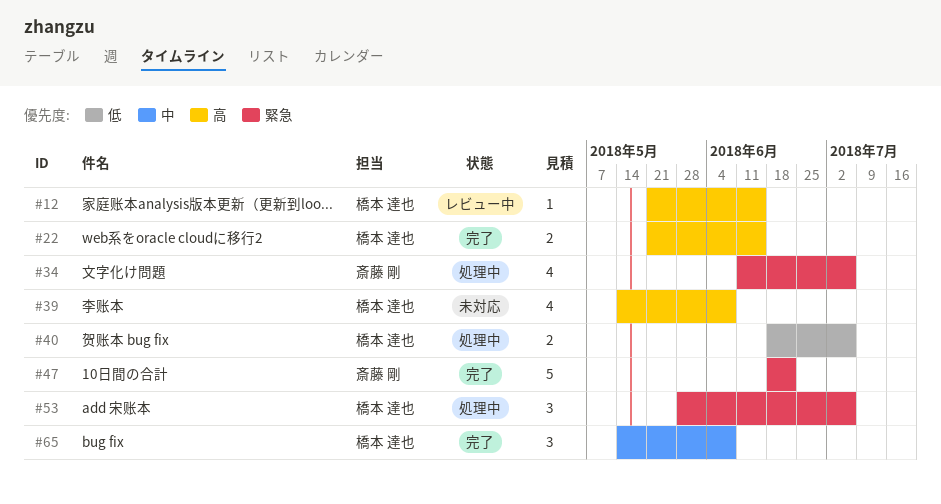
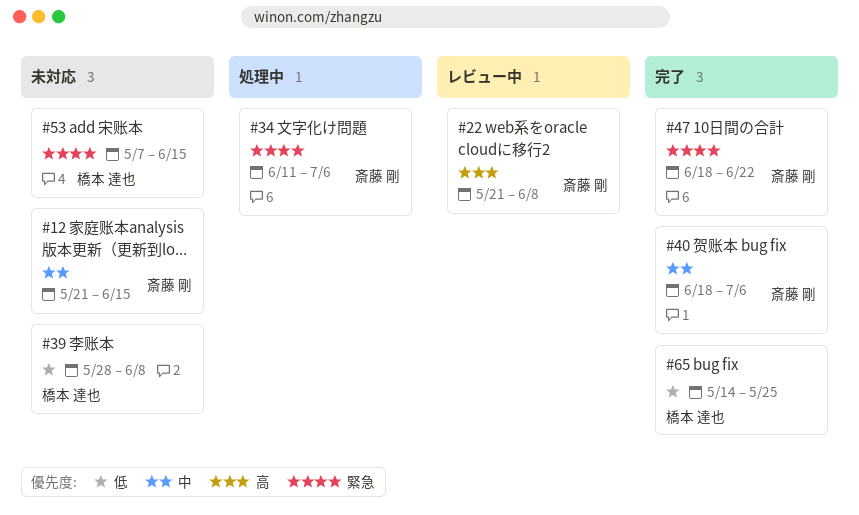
#12, status: レビュー中 -> 未対応
#12, owner: 橋本 達也 -> 斎藤 剛
#12, priority: 高 -> 中
#22, status: 完了 -> レビュー中
#22, owner: 橋本 達也 -> 斎藤 剛
#22, due: Jun 15 -> Jun 8
#39, priority: 高 -> 低
#39, start: May 14 -> May 28
#40, status: 処理中 -> 完了
#40, owner: 橋本 達也 -> 斎藤 剛
#40, priority: 低 -> 中
#53, status: 処理中 -> 未対応
#53, start: May 28 -> May 7
#53, due: Jul 6 -> Jun 15
#65, priority: 中 -> 低
#65, due: Jun 8 -> May 25

